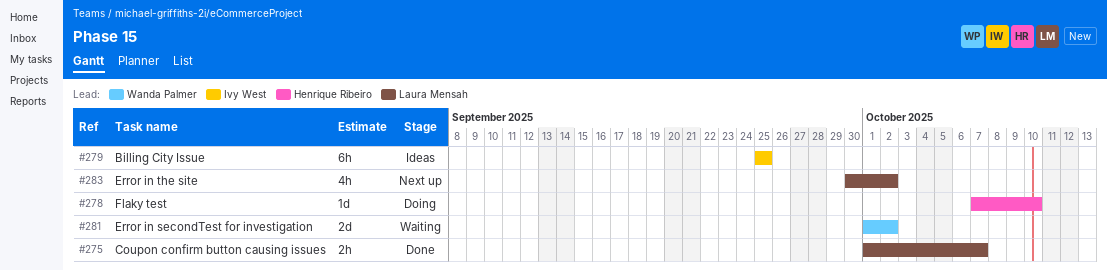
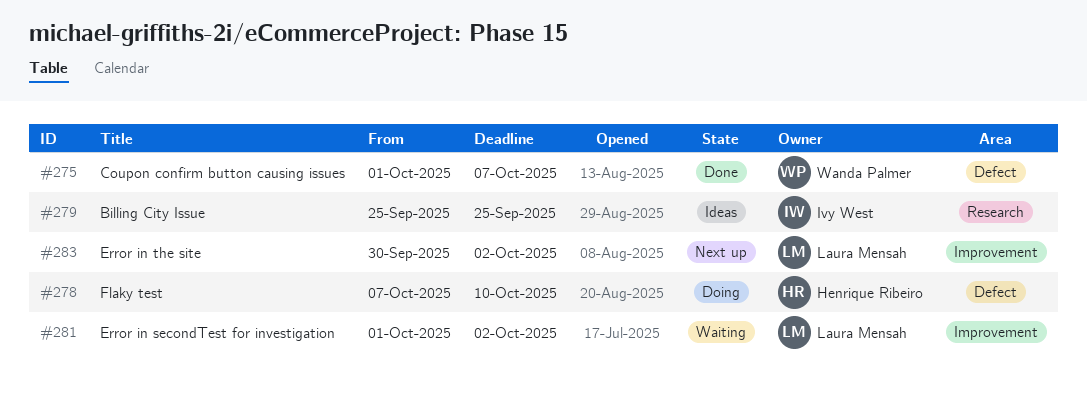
#275, owner: Laura Mensah -> Wanda Palmer
#281, owner: Wanda Palmer -> Laura Mensah

